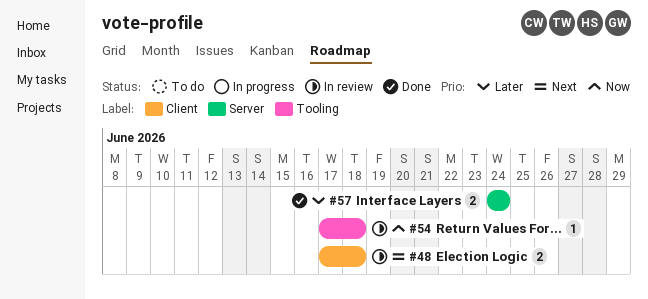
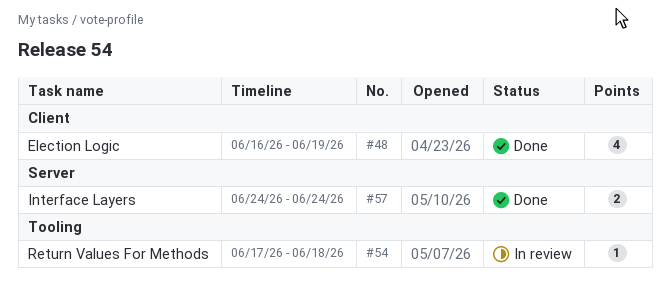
#48, status: In review -> Done
#48, estimate: 2 -> 4
#48, start: Jun 17 -> Jun 16
#48, due: Jun 18 -> Jun 19

